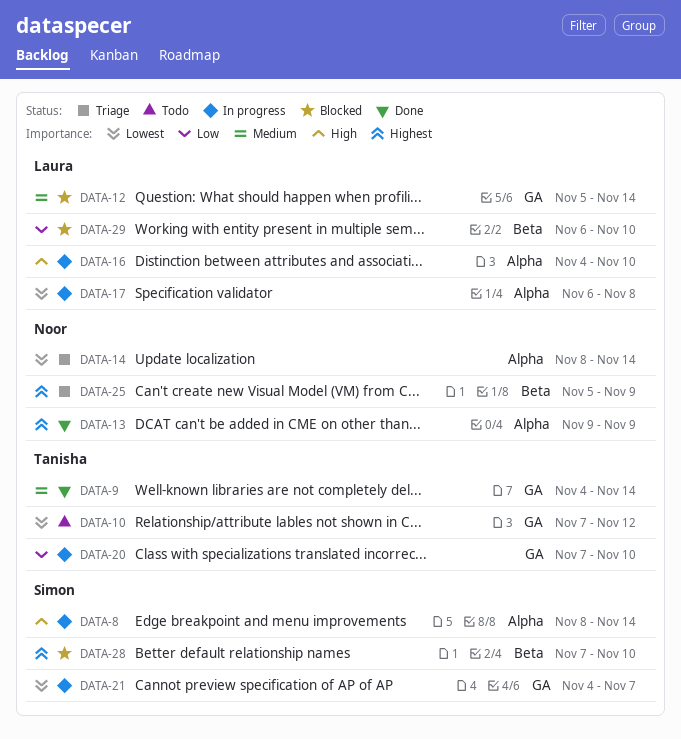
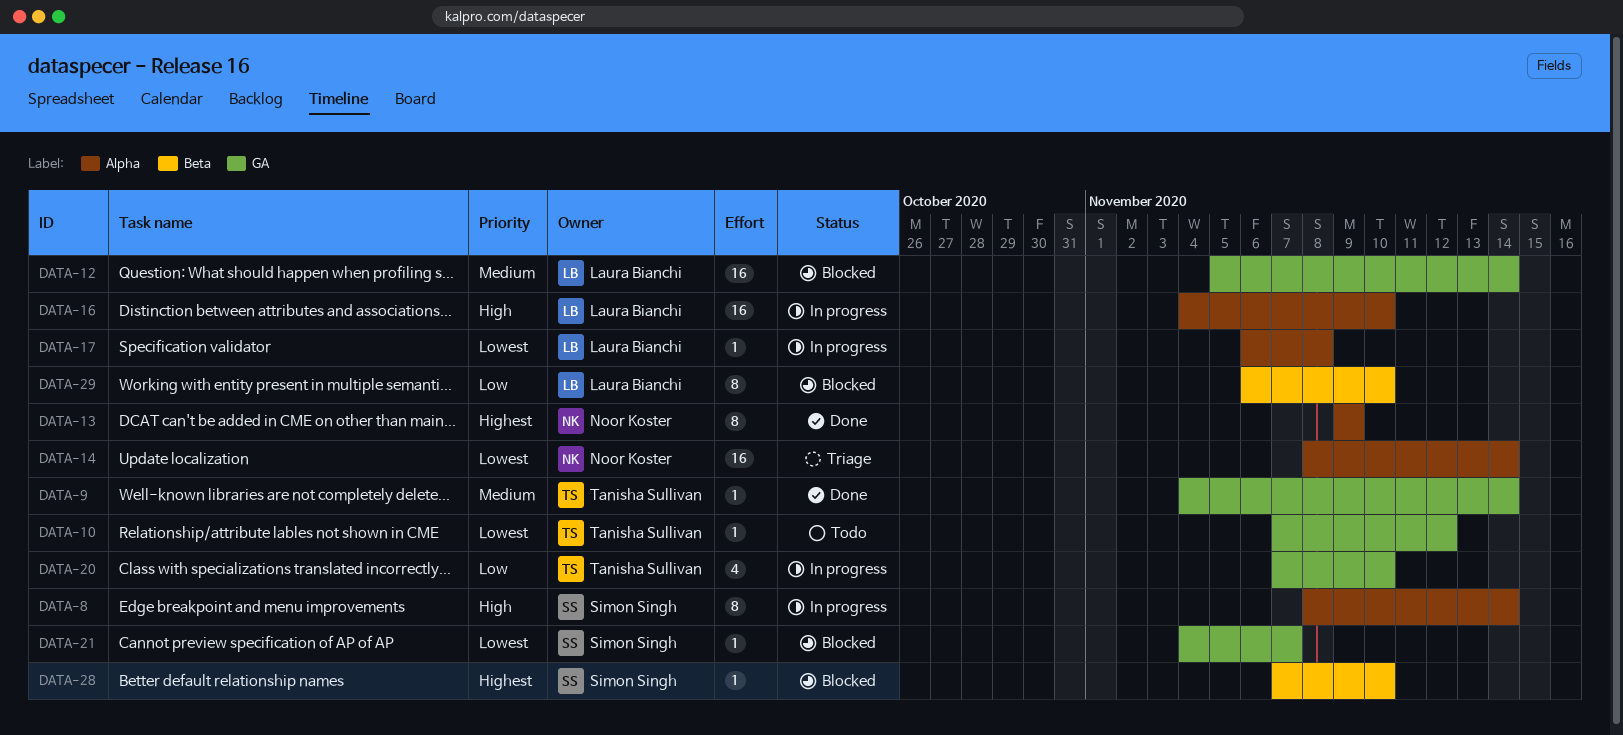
DATA-21, status: In progress -> Blocked
DATA-25: present -> none

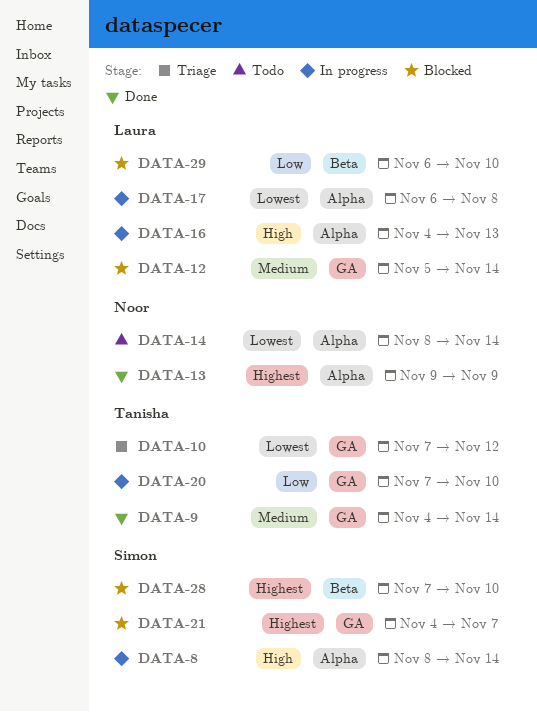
DATA-10, status: Todo -> Triage
DATA-14, status: Triage -> Todo
DATA-16, due: Nov 10 -> Nov 13
DATA-21, priority: Lowest -> Highest

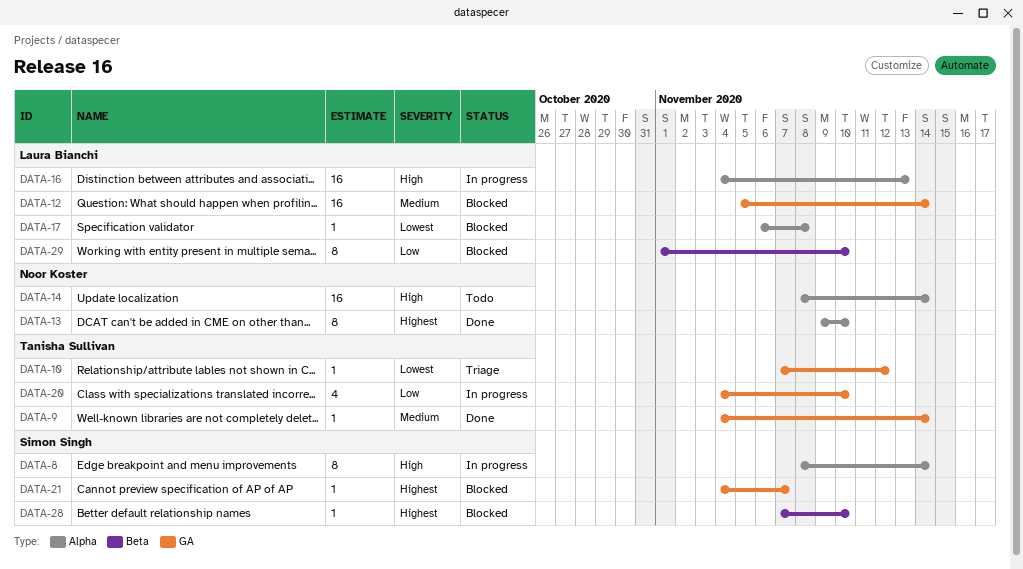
DATA-13, due: Nov 9 -> Nov 10
DATA-14, priority: Lowest -> High
DATA-17, status: In progress -> Blocked
DATA-20, start: Nov 7 -> Nov 4
DATA-29, start: Nov 6 -> Nov 1

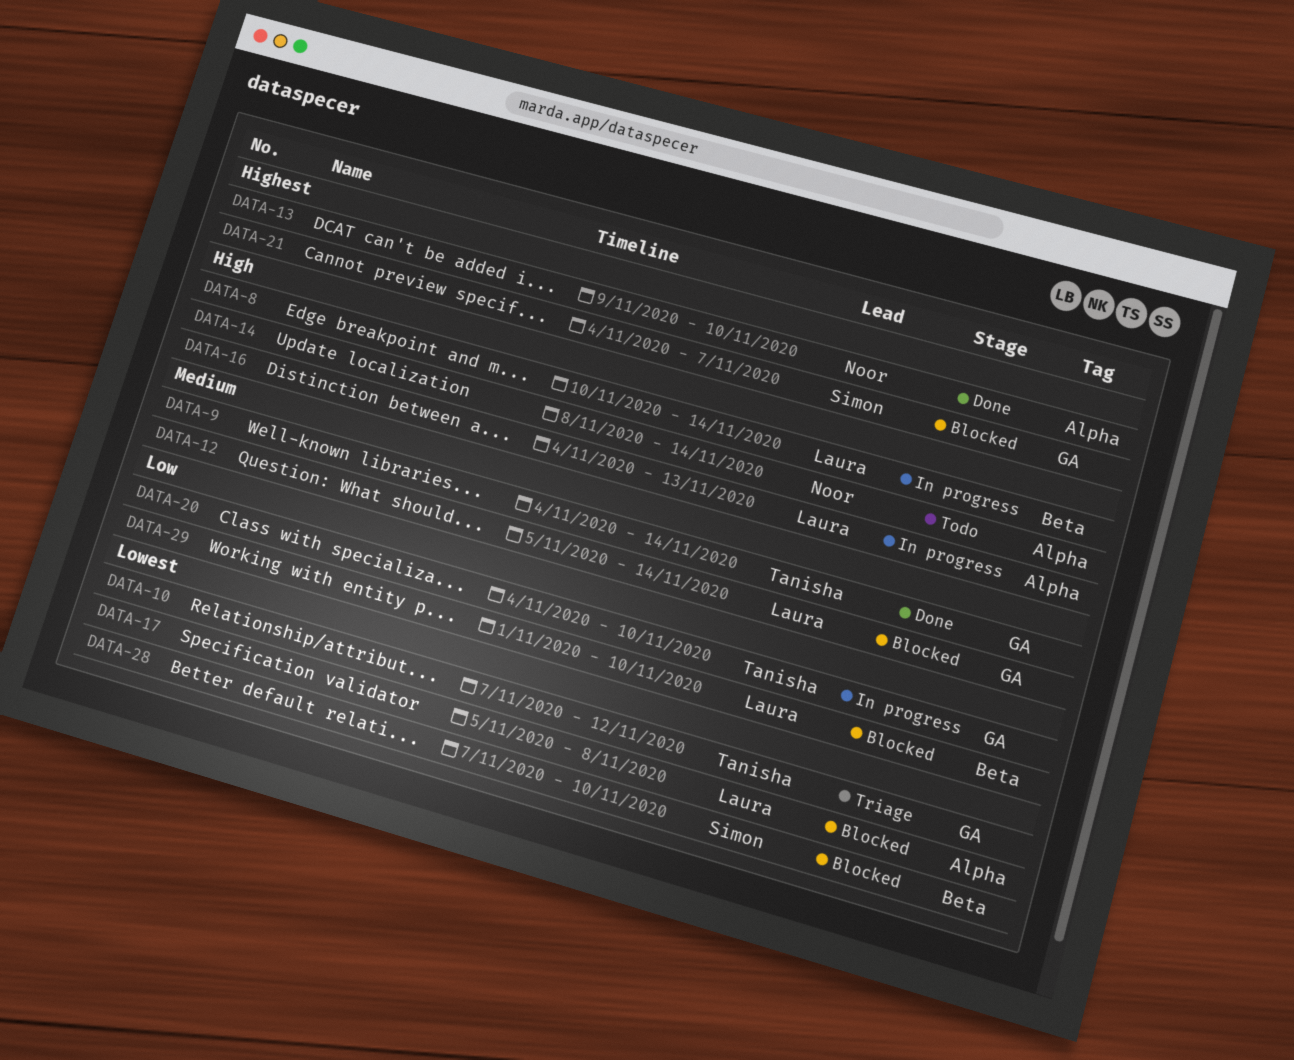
DATA-8, owner: Simon Singh -> Laura Bianchi
DATA-8, label: Alpha -> Beta
DATA-8, start: Nov 8 -> Nov 10
DATA-17, start: Nov 6 -> Nov 5
DATA-28, priority: Highest -> Lowest

